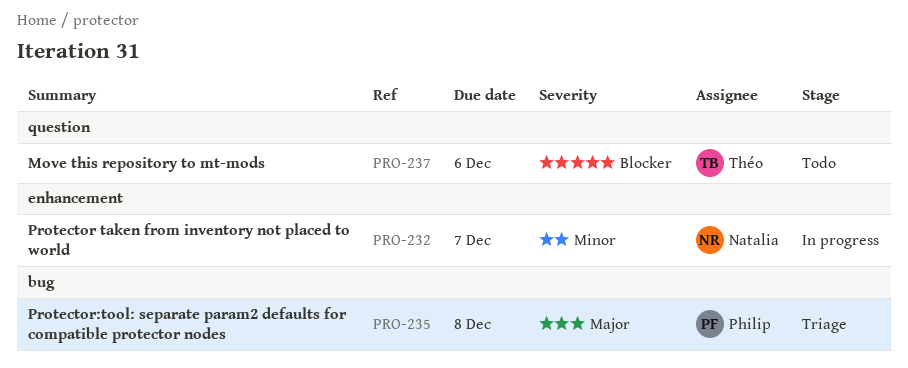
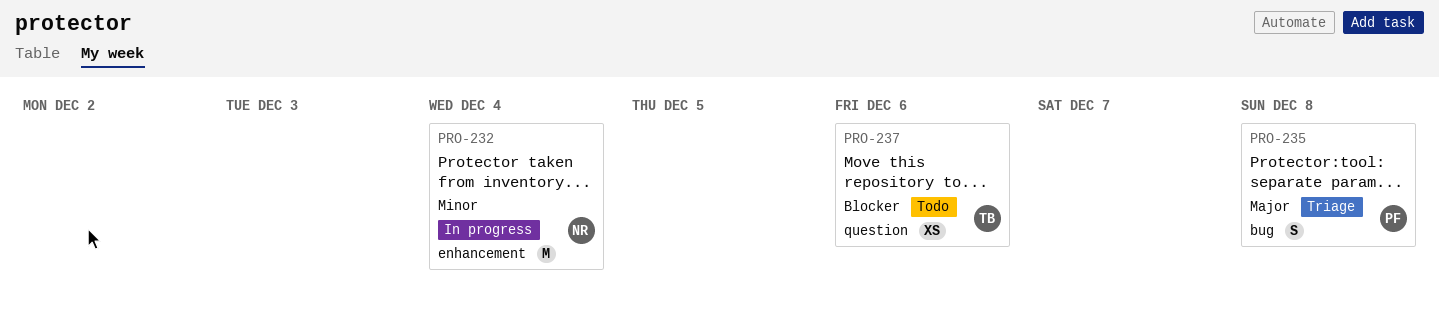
PRO-232, due: Dec 7 -> Dec 4

